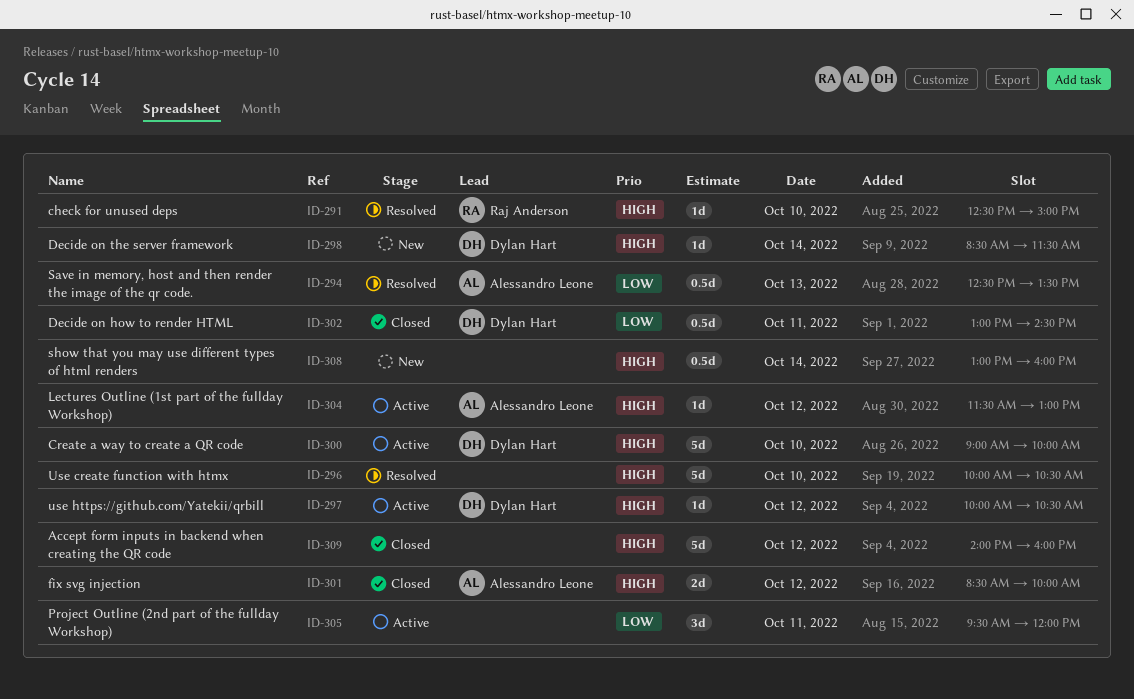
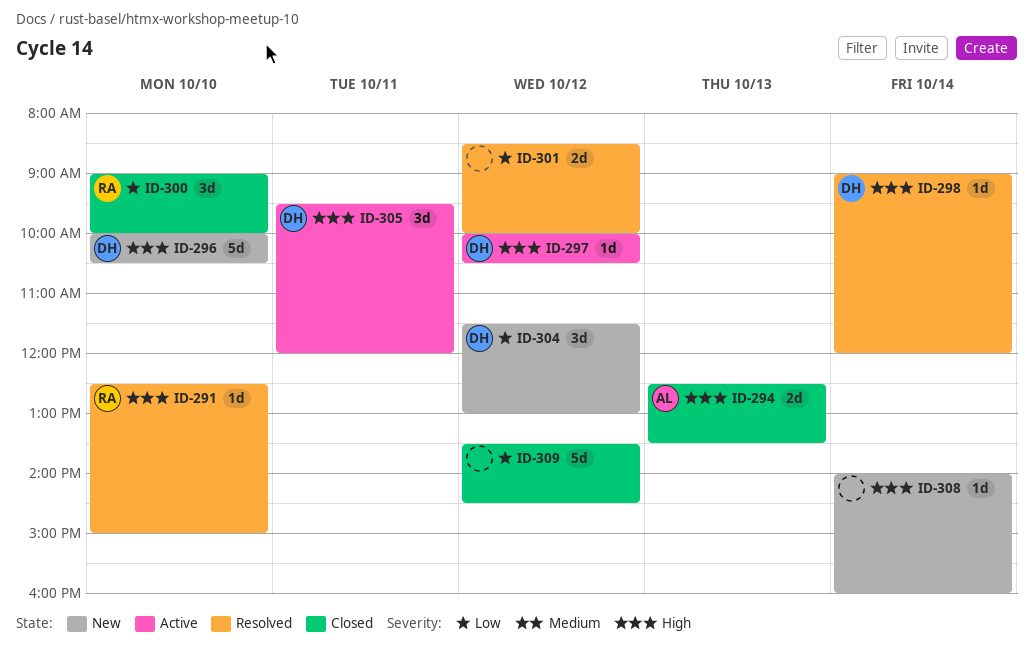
ID-294, status: Resolved -> Closed
ID-294, priority: Low -> High
ID-294, estimate: 0.5d -> 2d
ID-296, status: Resolved -> New
ID-296, owner: none -> Dylan Hart
ID-298, status: New -> Resolved
ID-298, begins: 08:30 -> 09:00
ID-298, ends: 11:30 -> 12:00
ID-300, status: Active -> Closed
ID-300, owner: Dylan Hart -> Raj Anderson
ID-300, priority: High -> Low
ID-300, estimate: 5d -> 3d
ID-301, status: Closed -> Resolved
ID-301, owner: Alessandro Leone -> none
ID-301, priority: High -> Low
ID-302: present -> none
ID-304, status: Active -> New
ID-304, owner: Alessandro Leone -> Dylan Hart
ID-304, priority: High -> Low
ID-304, estimate: 1d -> 3d
ID-305, owner: none -> Dylan Hart
ID-305, priority: Low -> High
ID-308, estimate: 0.5d -> 1d
ID-308, begins: 13:00 -> 14:00
ID-309, priority: High -> Low
ID-309, begins: 14:00 -> 13:30
ID-309, ends: 16:00 -> 14:30

